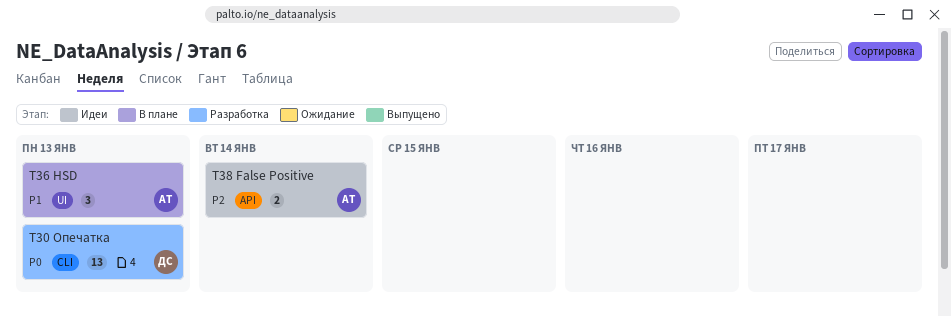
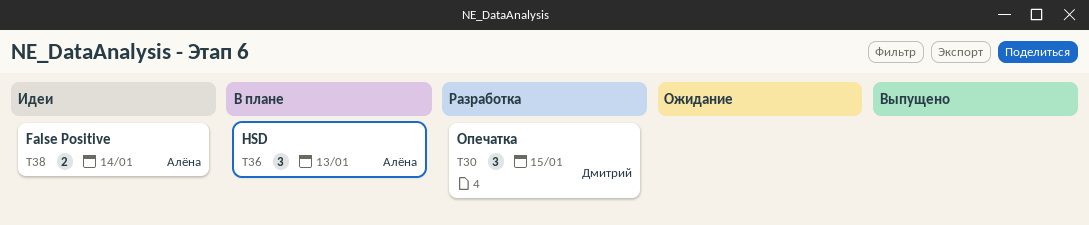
T30, estimate: 13 -> 3
T30, due: Jan 13 -> Jan 15

